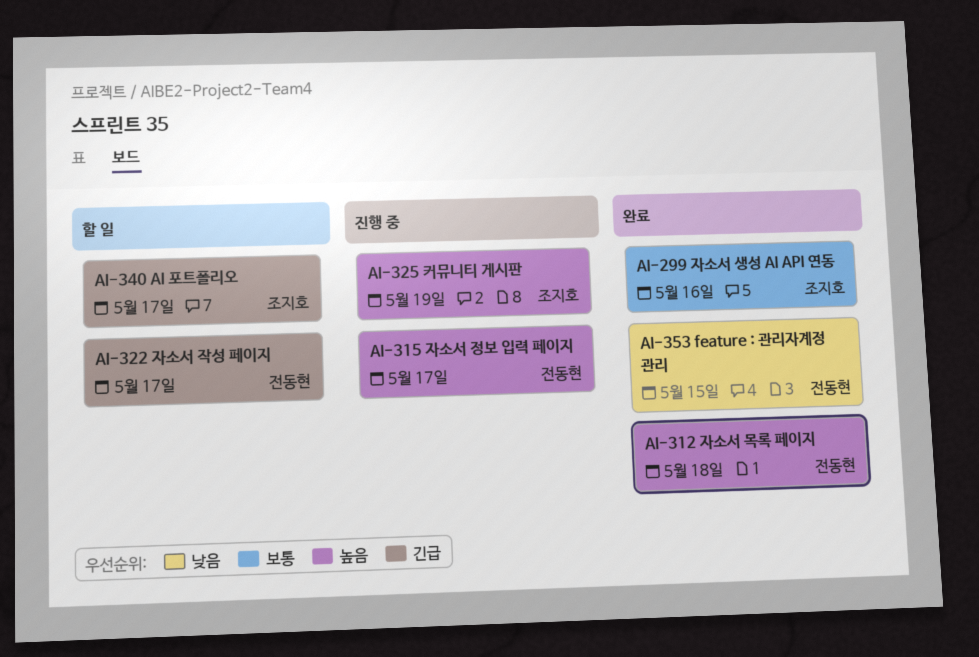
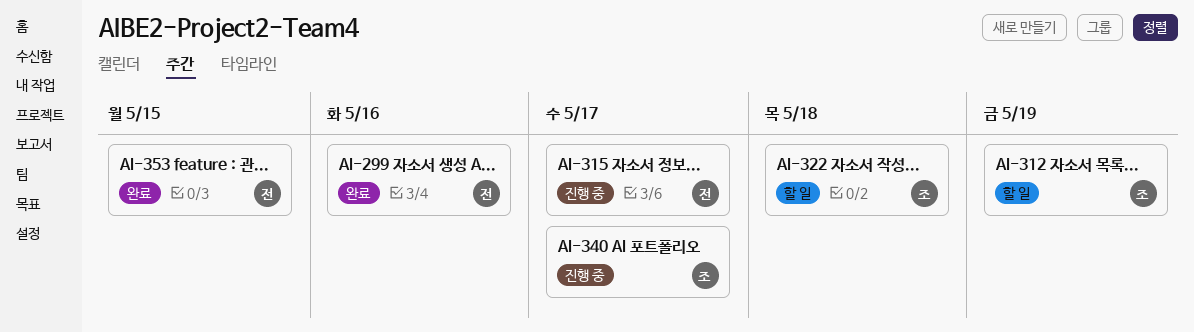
AI-299, owner: 조지호 -> 전동현
AI-312, status: 완료 -> 할 일
AI-312, owner: 전동현 -> 조지호
AI-312, due: May 18 -> May 19
AI-322, owner: 전동현 -> 조지호
AI-322, due: May 17 -> May 18
AI-325: present -> none
AI-340, status: 할 일 -> 진행 중

